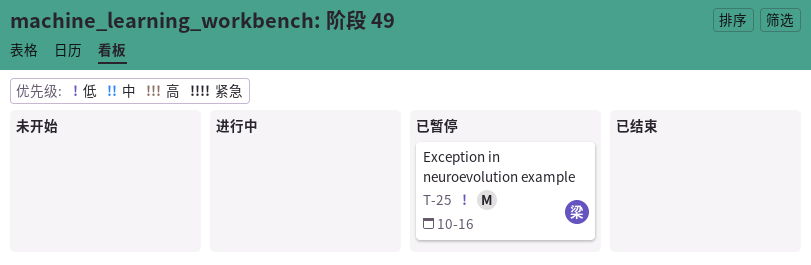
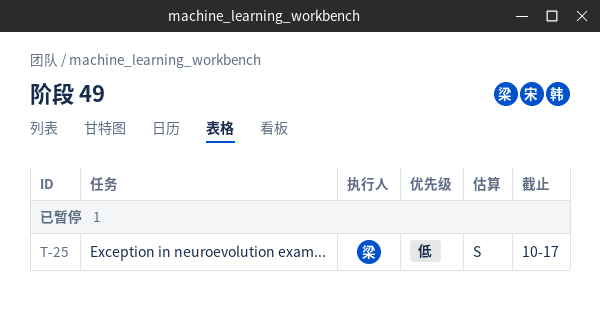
T-25, estimate: M -> S
T-25, due: Oct 16 -> Oct 17

